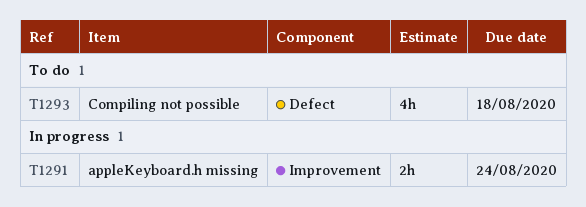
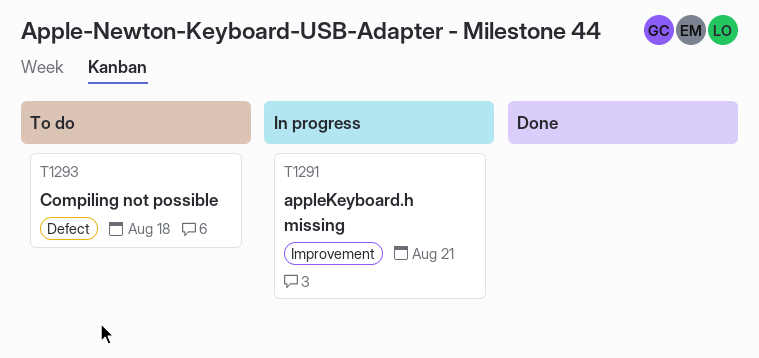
T1291, due: Aug 24 -> Aug 21

